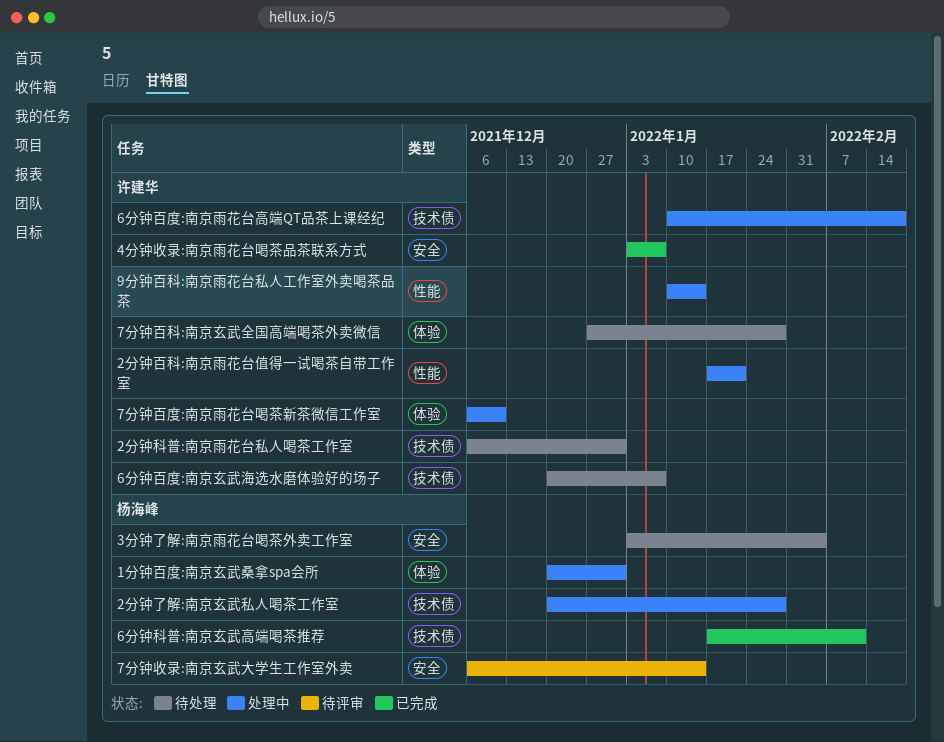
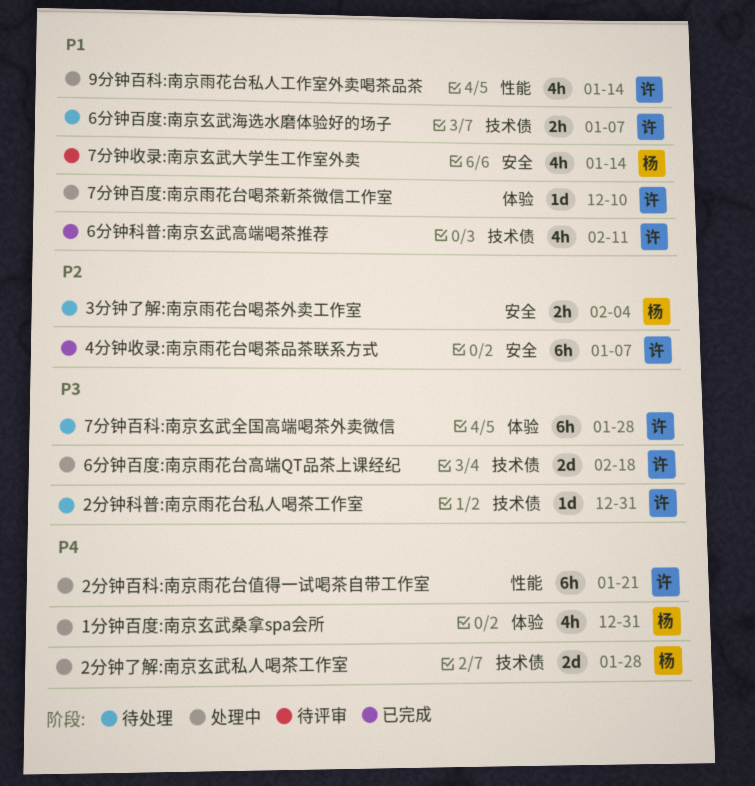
6分钟科普:南京玄武高端喝茶推荐, owner: 杨海峰 -> 许建华

